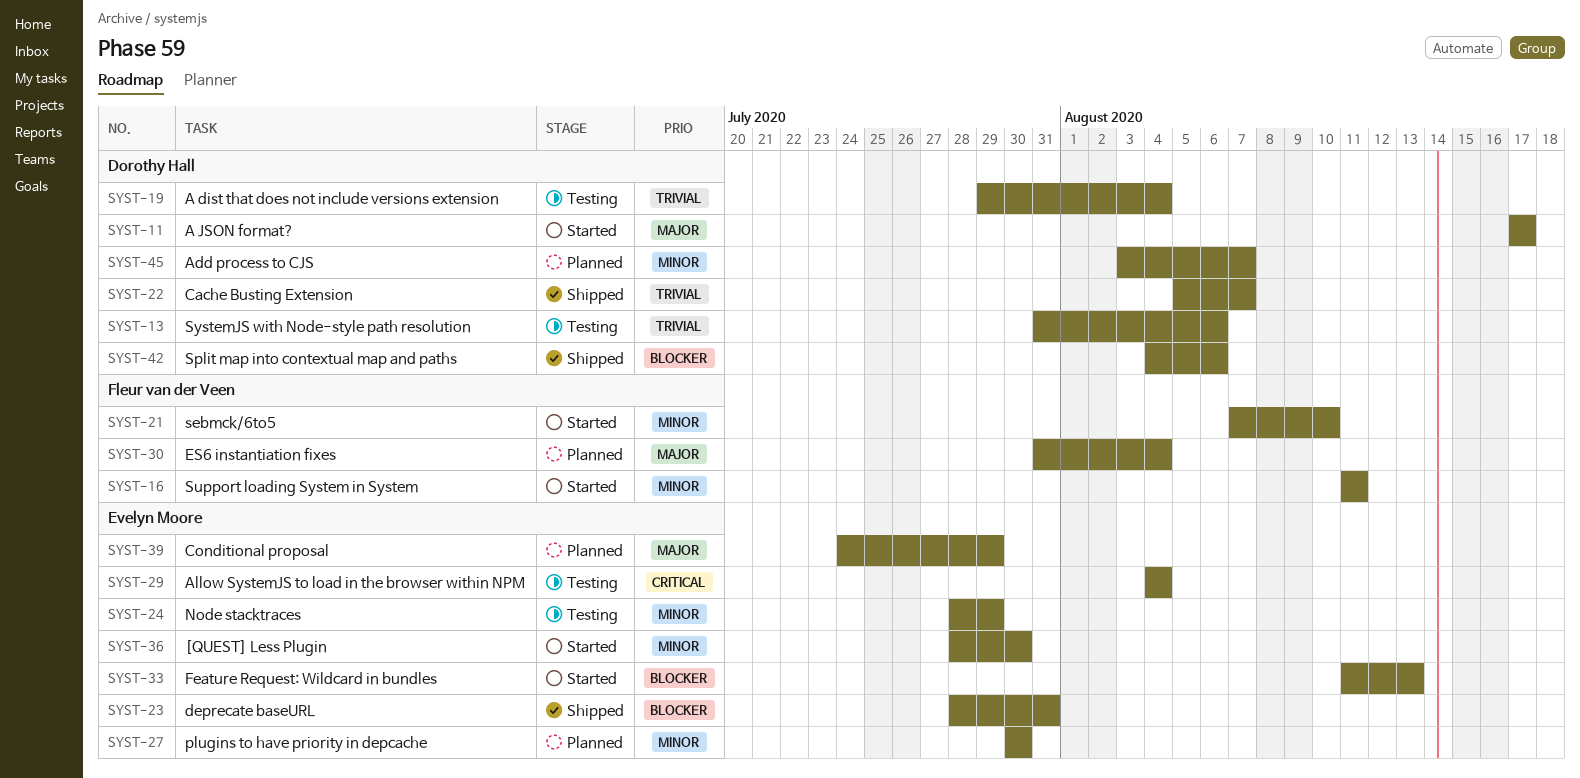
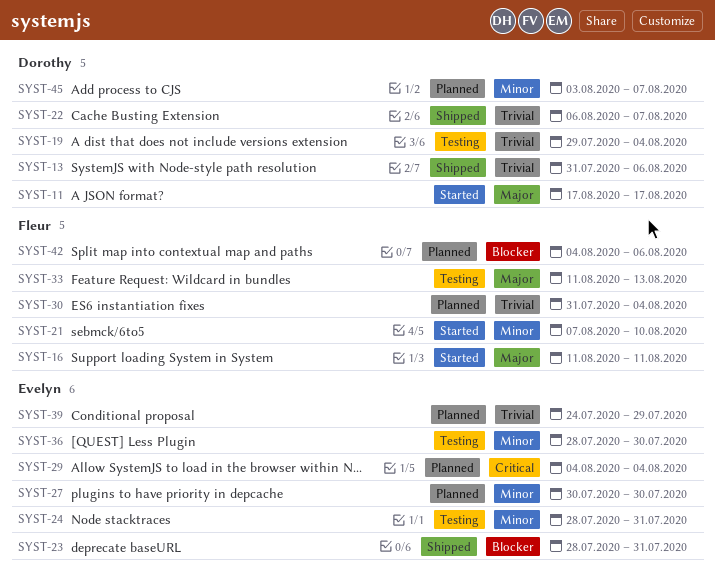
SYST-13, status: Testing -> Shipped
SYST-16, priority: Minor -> Major
SYST-22, start: Aug 5 -> Aug 6
SYST-24, due: Jul 29 -> Jul 31
SYST-29, status: Testing -> Planned
SYST-30, priority: Major -> Trivial
SYST-33, status: Started -> Testing
SYST-33, owner: Evelyn Moore -> Fleur van der Veen
SYST-33, priority: Blocker -> Major
SYST-36, status: Started -> Testing
SYST-39, priority: Major -> Trivial
SYST-42, status: Shipped -> Planned
SYST-42, owner: Dorothy Hall -> Fleur van der Veen

